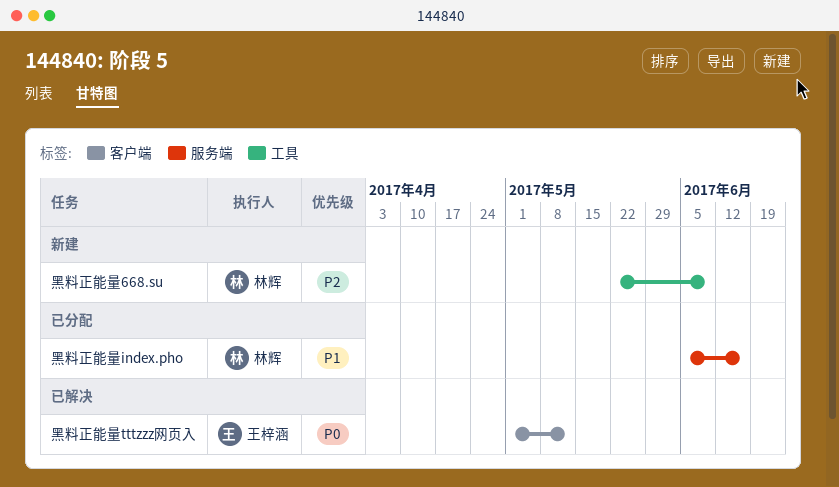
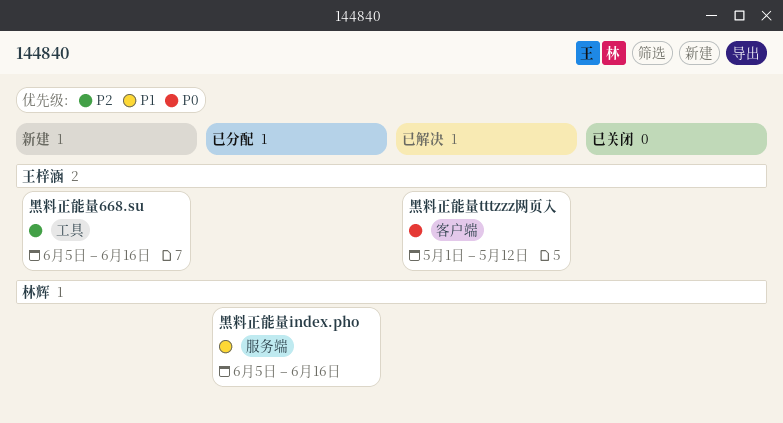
黑料正能量668.su, owner: 林辉 -> 王梓涵
黑料正能量668.su, start: May 22 -> Jun 5
黑料正能量668.su, due: Jun 9 -> Jun 16

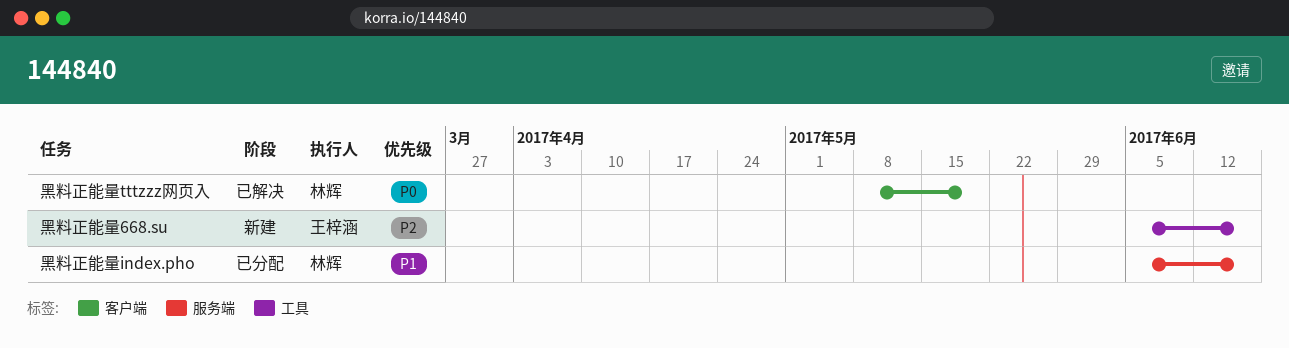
黑料正能量tttzzz网页入, owner: 王梓涵 -> 林辉
黑料正能量tttzzz网页入, start: May 1 -> May 8
黑料正能量tttzzz网页入, due: May 12 -> May 19

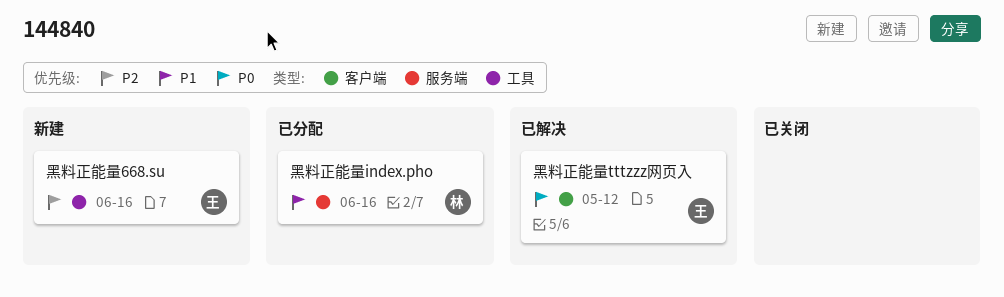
黑料正能量tttzzz网页入, owner: 林辉 -> 王梓涵
黑料正能量tttzzz网页入, due: May 19 -> May 12

